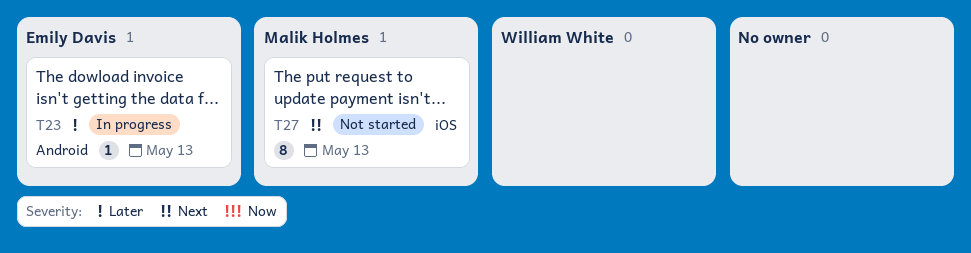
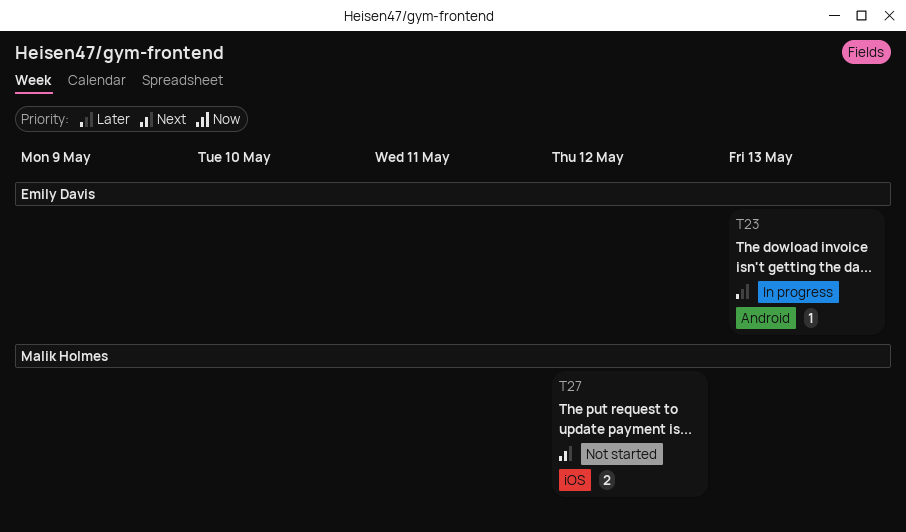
T27, estimate: 8 -> 2
T27, due: May 13 -> May 12

